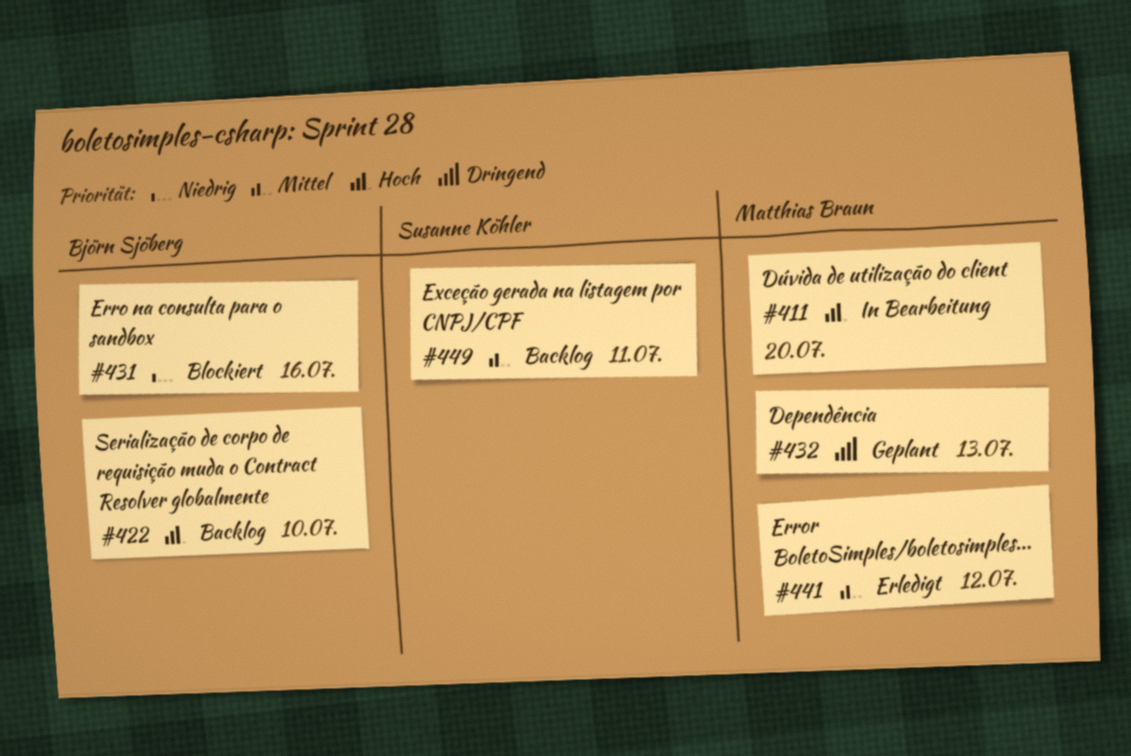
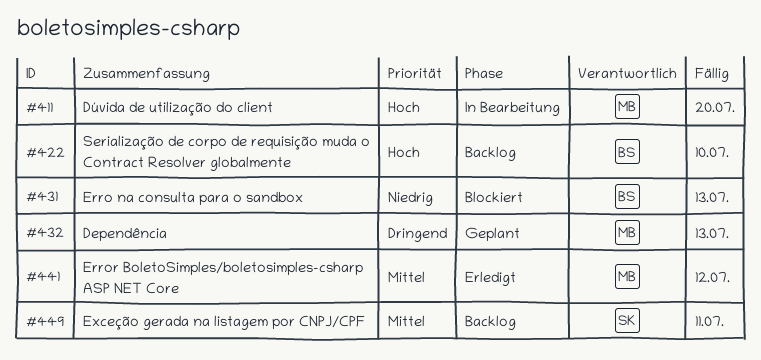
#431, due: Jul 16 -> Jul 13

